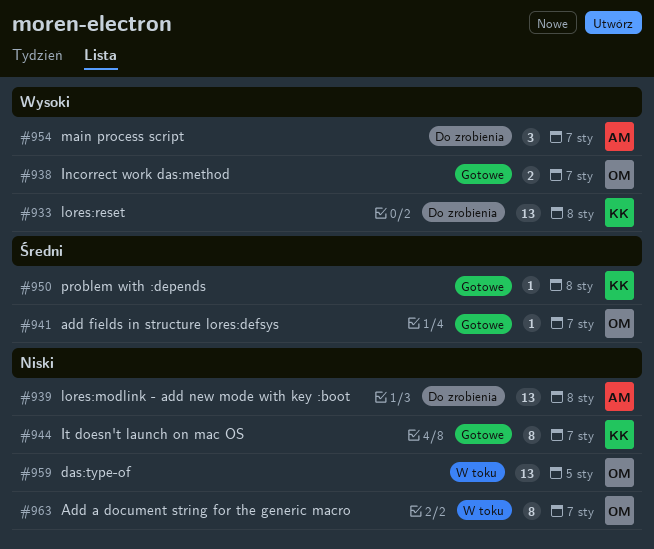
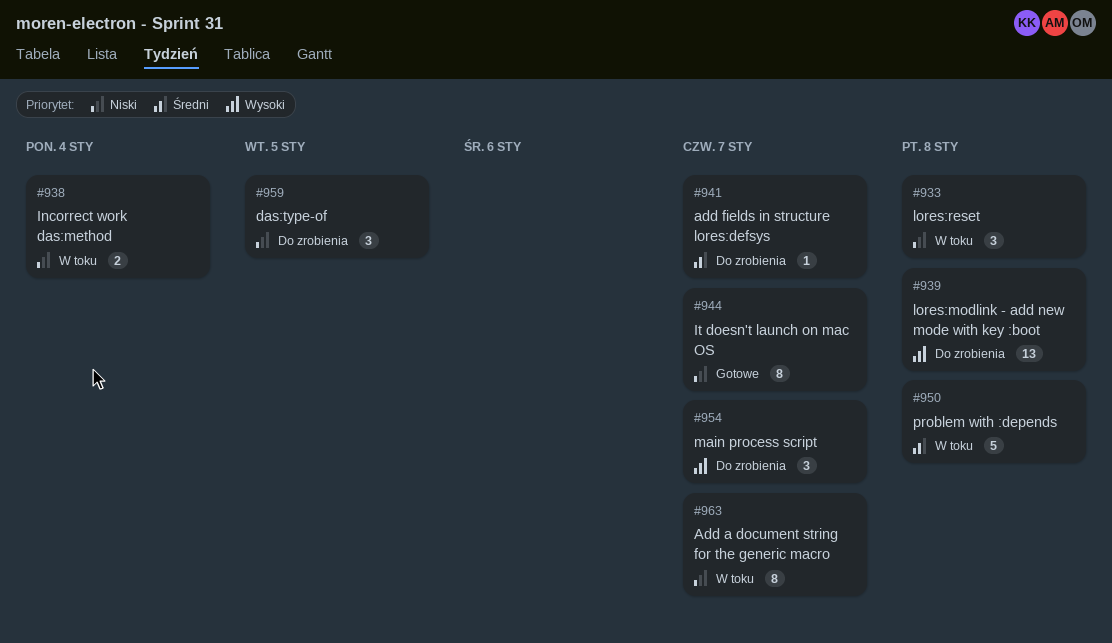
#933, status: Do zrobienia -> W toku
#933, priority: Wysoki -> Niski
#933, estimate: 13 -> 3
#938, status: Gotowe -> W toku
#938, priority: Wysoki -> Niski
#938, due: Jan 7 -> Jan 4
#939, priority: Niski -> Wysoki
#941, status: Gotowe -> Do zrobienia
#950, status: Gotowe -> W toku
#950, estimate: 1 -> 5
#959, status: W toku -> Do zrobienia
#959, estimate: 13 -> 3

